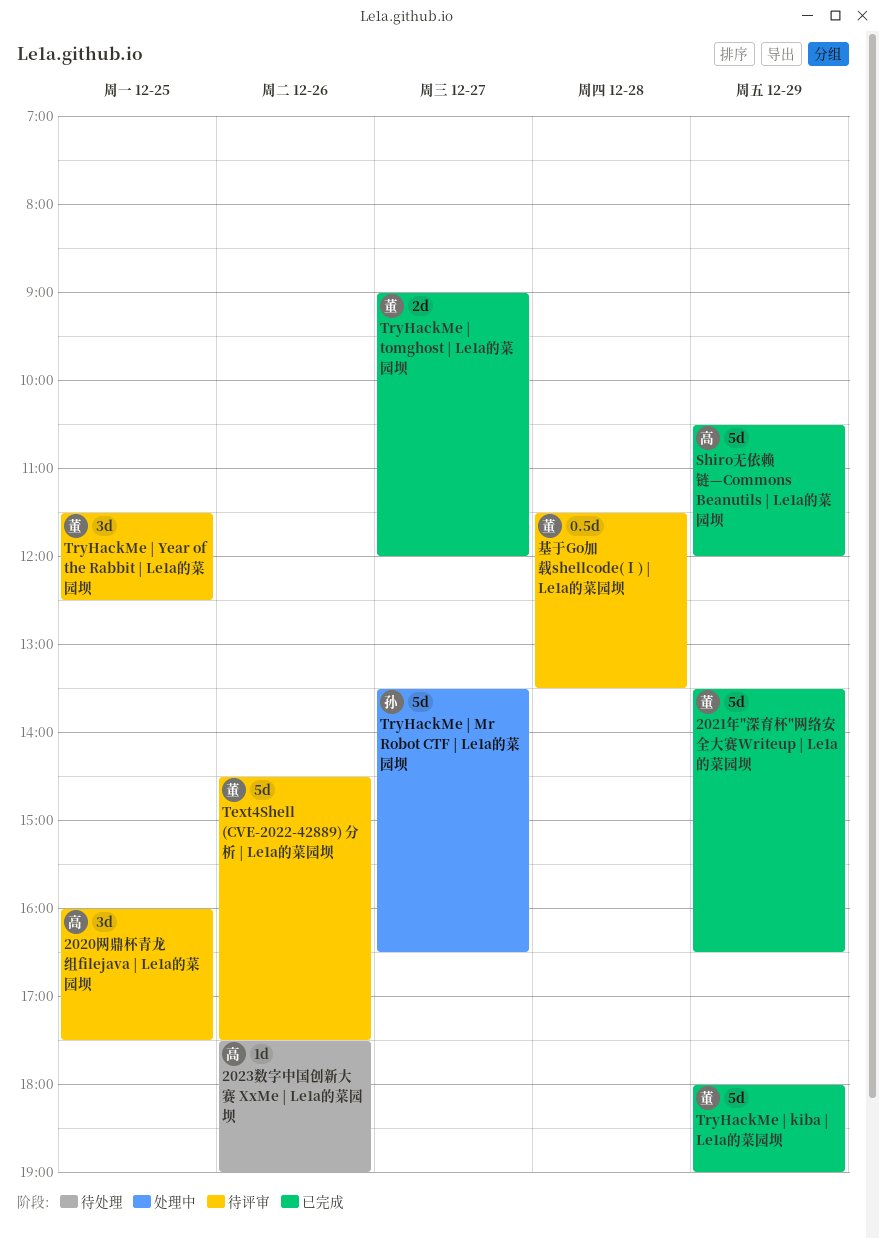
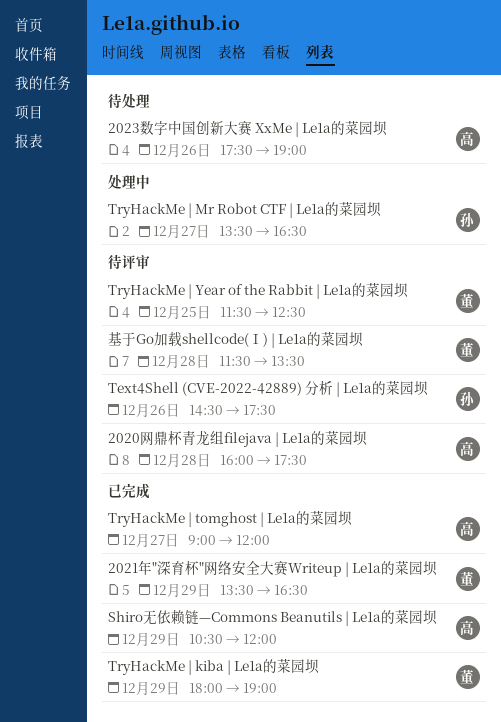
2020网鼎杯青龙组filejava | Le1a的菜园坝, day: Dec 25 -> Dec 28
Text4Shell (CVE-2022-42889) 分析 | Le1a的菜园坝, owner: 董 -> 孙
TryHackMe | tomghost | Le1a的菜园坝, owner: 董 -> 高

